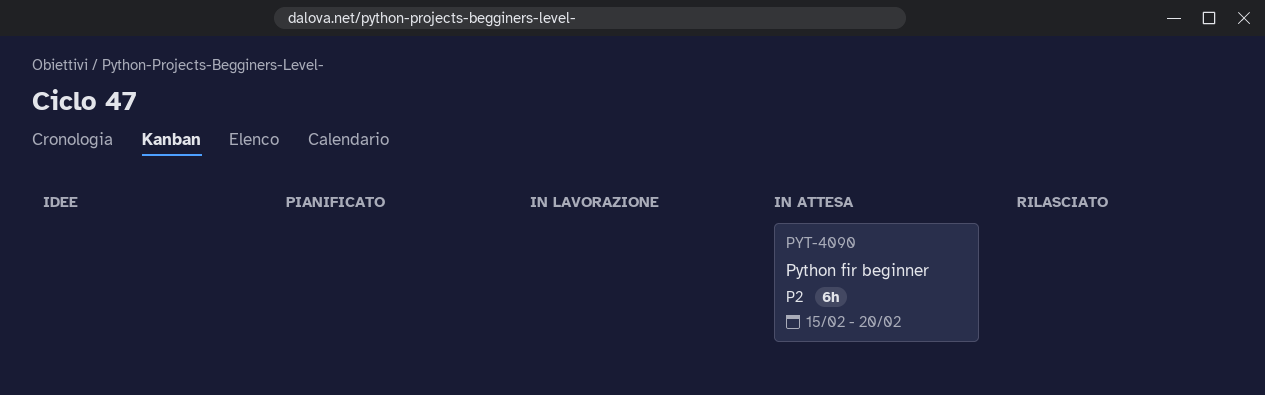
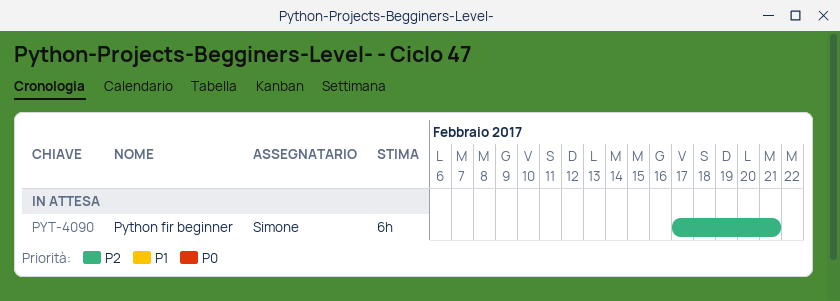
PYT-4090, start: Feb 15 -> Feb 17
PYT-4090, due: Feb 20 -> Feb 21

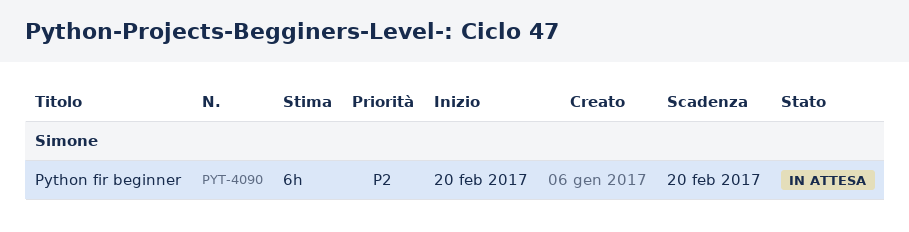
PYT-4090, start: Feb 17 -> Feb 20
PYT-4090, due: Feb 21 -> Feb 20

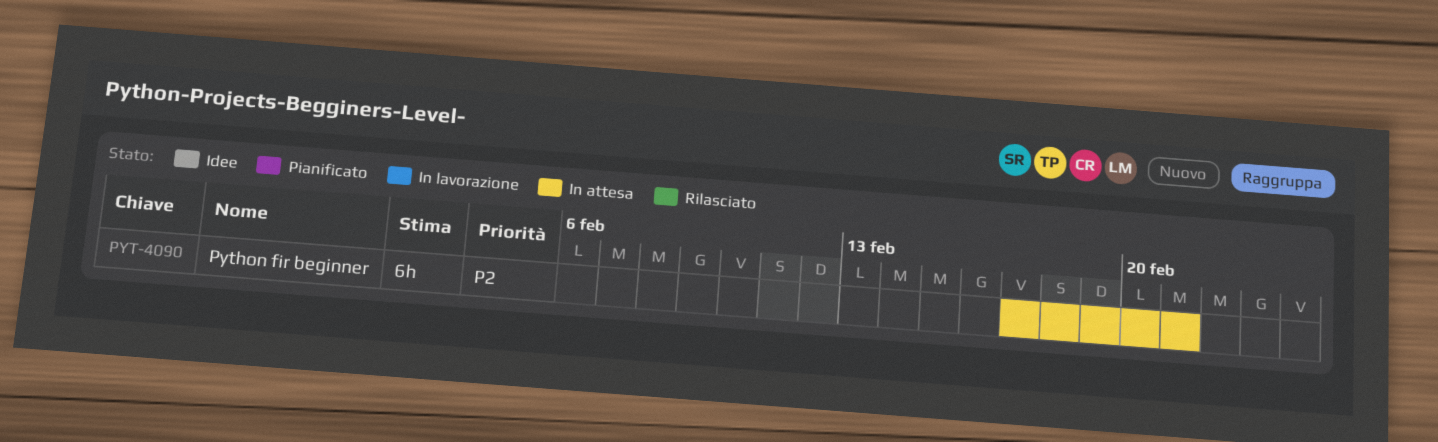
PYT-4090, start: Feb 20 -> Feb 17
PYT-4090, due: Feb 20 -> Feb 21

